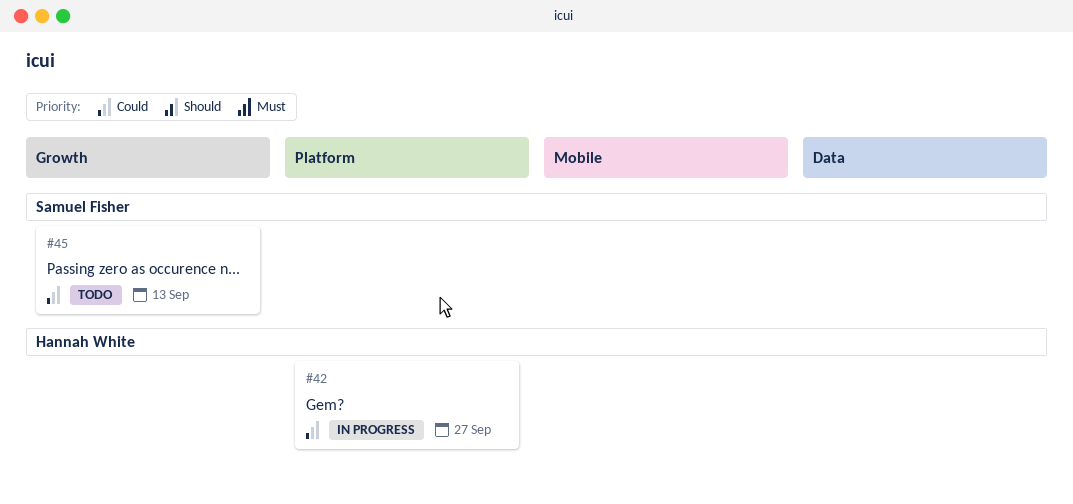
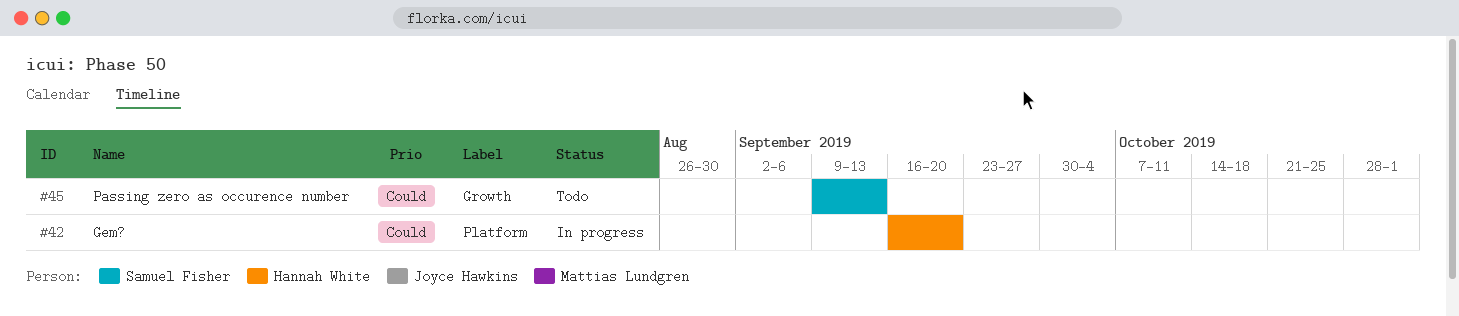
#42, due: Sep 27 -> Sep 20

